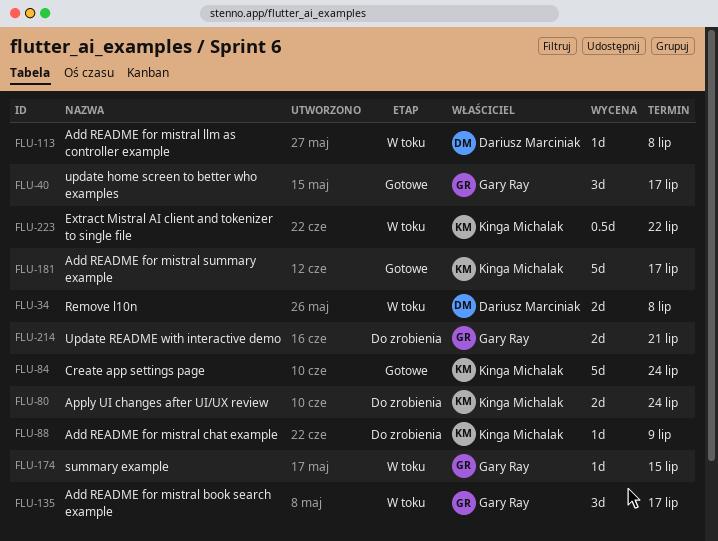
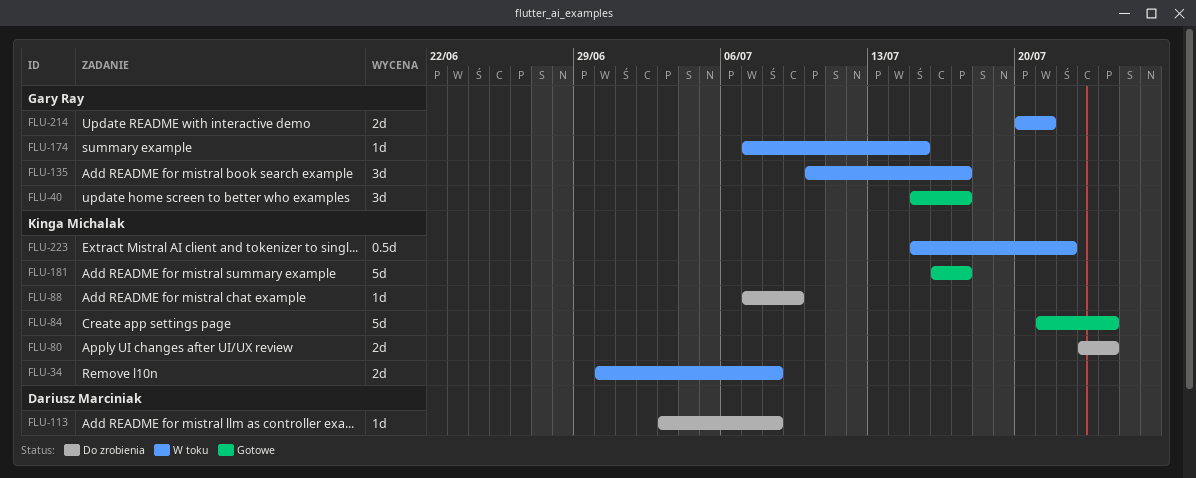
FLU-34, owner: Dariusz Marciniak -> Kinga Michalak
FLU-113, status: W toku -> Do zrobienia
FLU-214, status: Do zrobienia -> W toku

